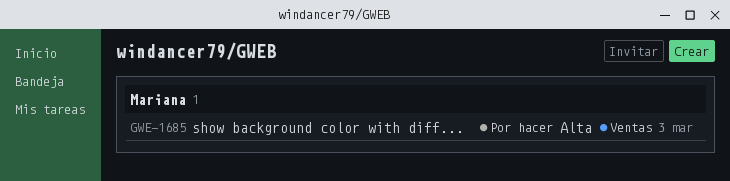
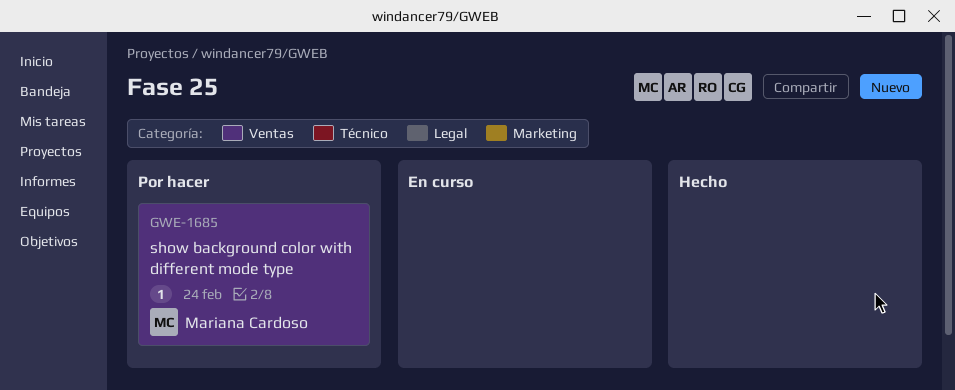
GWE-1685, due: Mar 3 -> Feb 24

